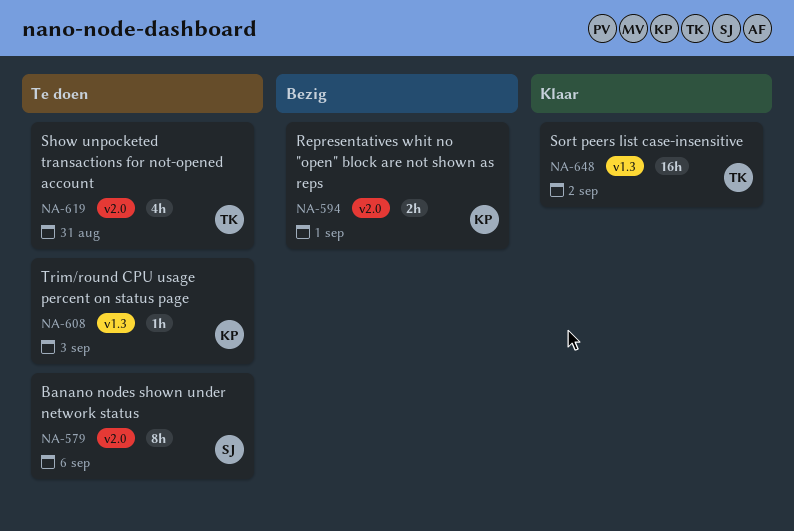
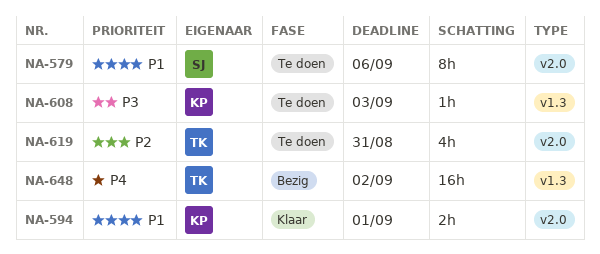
NA-594, status: Bezig -> Klaar
NA-648, status: Klaar -> Bezig

